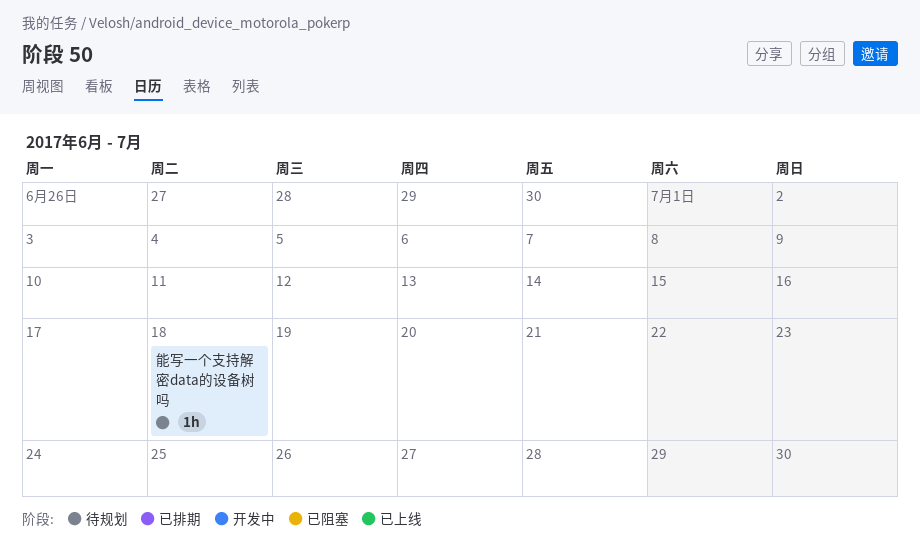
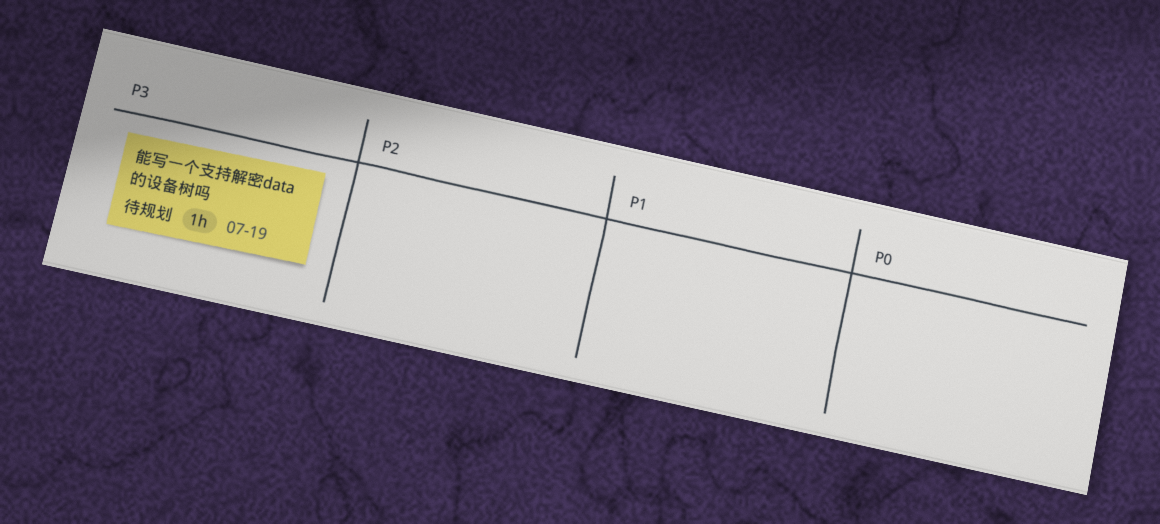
能写一个支持解密data的设备树吗, due: Jul 18 -> Jul 19

